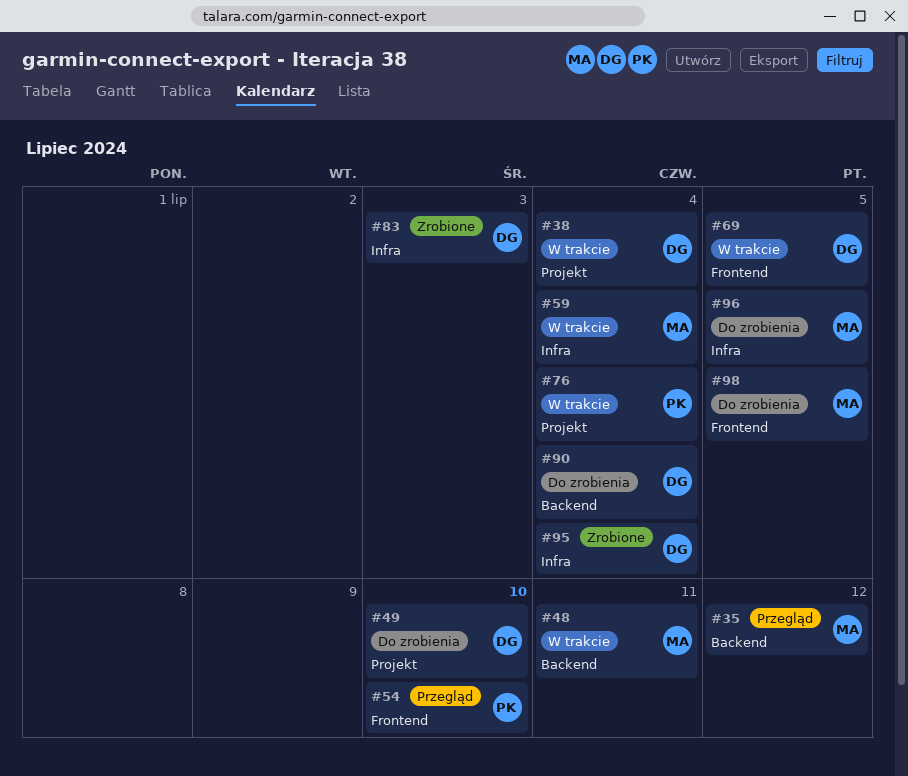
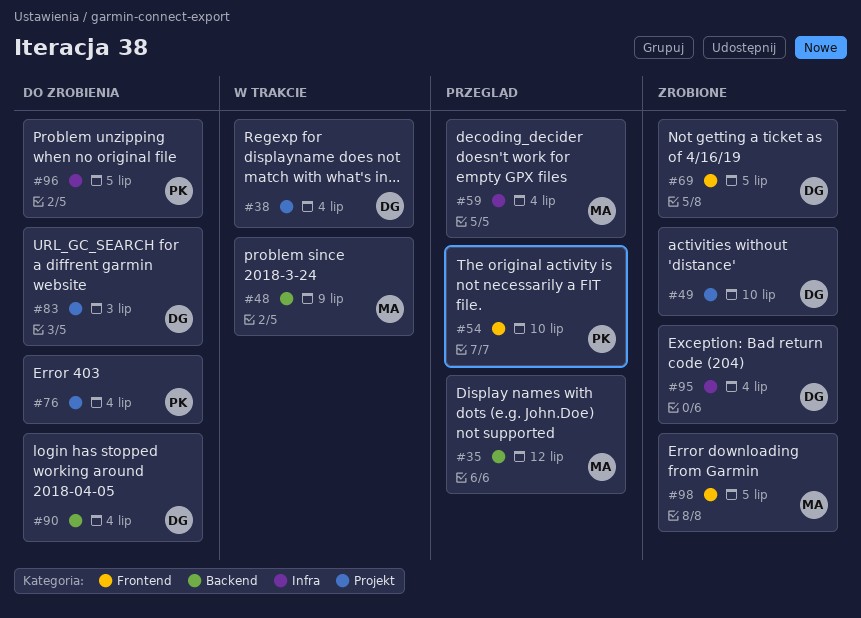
#48, due: Jul 11 -> Jul 9
#49, status: Do zrobienia -> Zrobione
#59, status: W trakcie -> Przegląd
#69, status: W trakcie -> Zrobione
#76, status: W trakcie -> Do zrobienia
#83, status: Zrobione -> Do zrobienia
#83, label: Infra -> Projekt
#96, owner: MA -> PK
#98, status: Do zrobienia -> Zrobione

